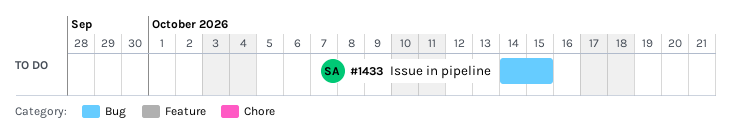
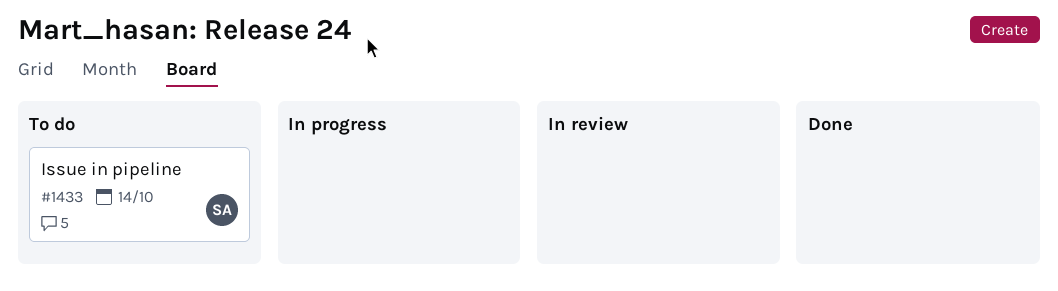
#1433, due: Oct 15 -> Oct 14

